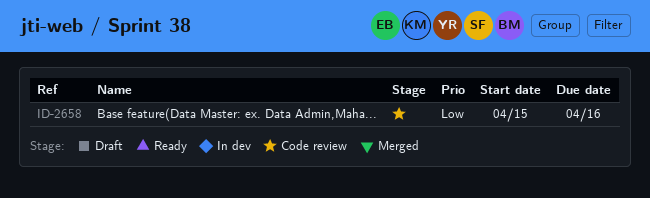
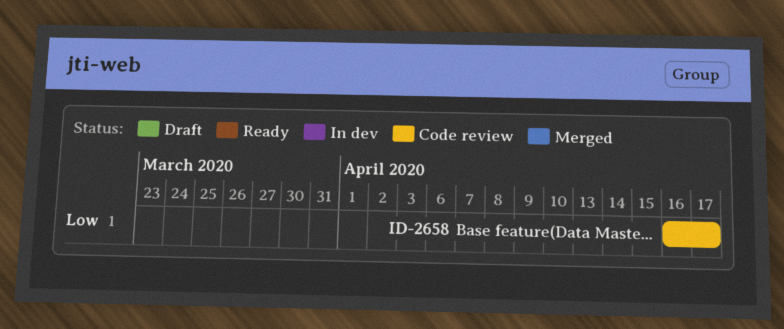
ID-2658, start: Apr 15 -> Apr 16
ID-2658, due: Apr 16 -> Apr 17

